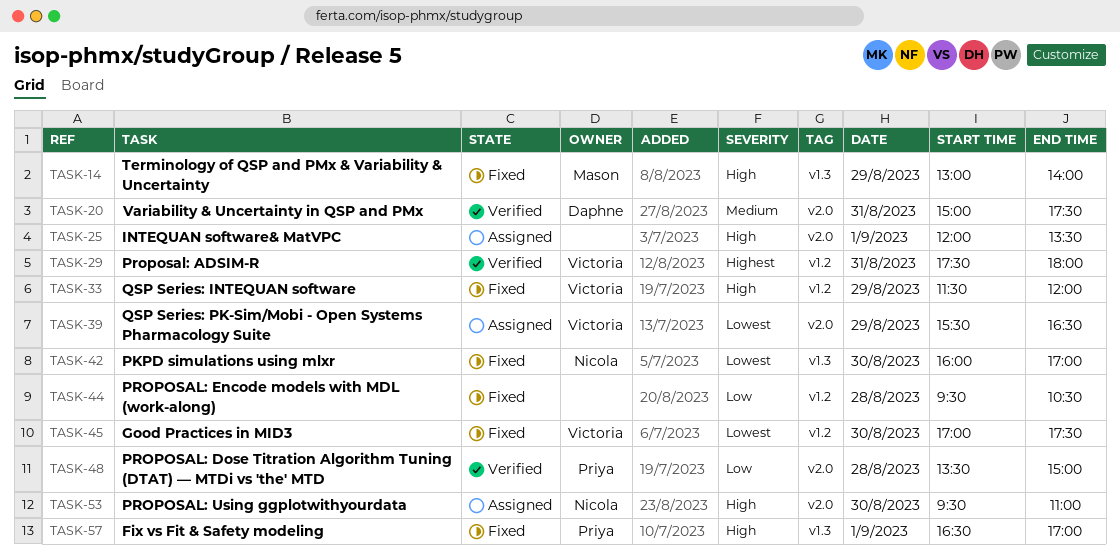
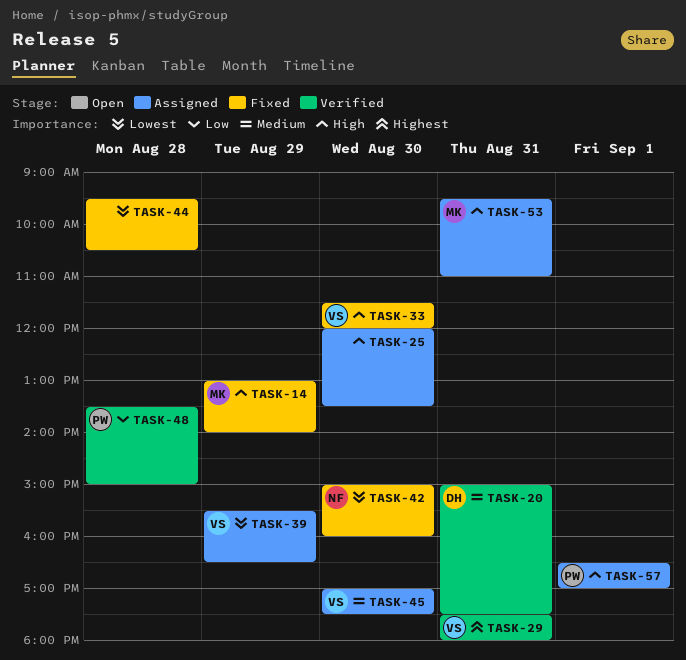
TASK-25, day: Sep 1 -> Aug 30
TASK-33, day: Aug 29 -> Aug 30
TASK-42, begins: 16:00 -> 15:00
TASK-42, ends: 17:00 -> 16:00
TASK-44, priority: Low -> Lowest
TASK-45, status: Fixed -> Assigned
TASK-45, priority: Lowest -> Medium
TASK-53, owner: Nicola -> Mason
TASK-53, day: Aug 30 -> Aug 31
TASK-57, status: Fixed -> Assigned

